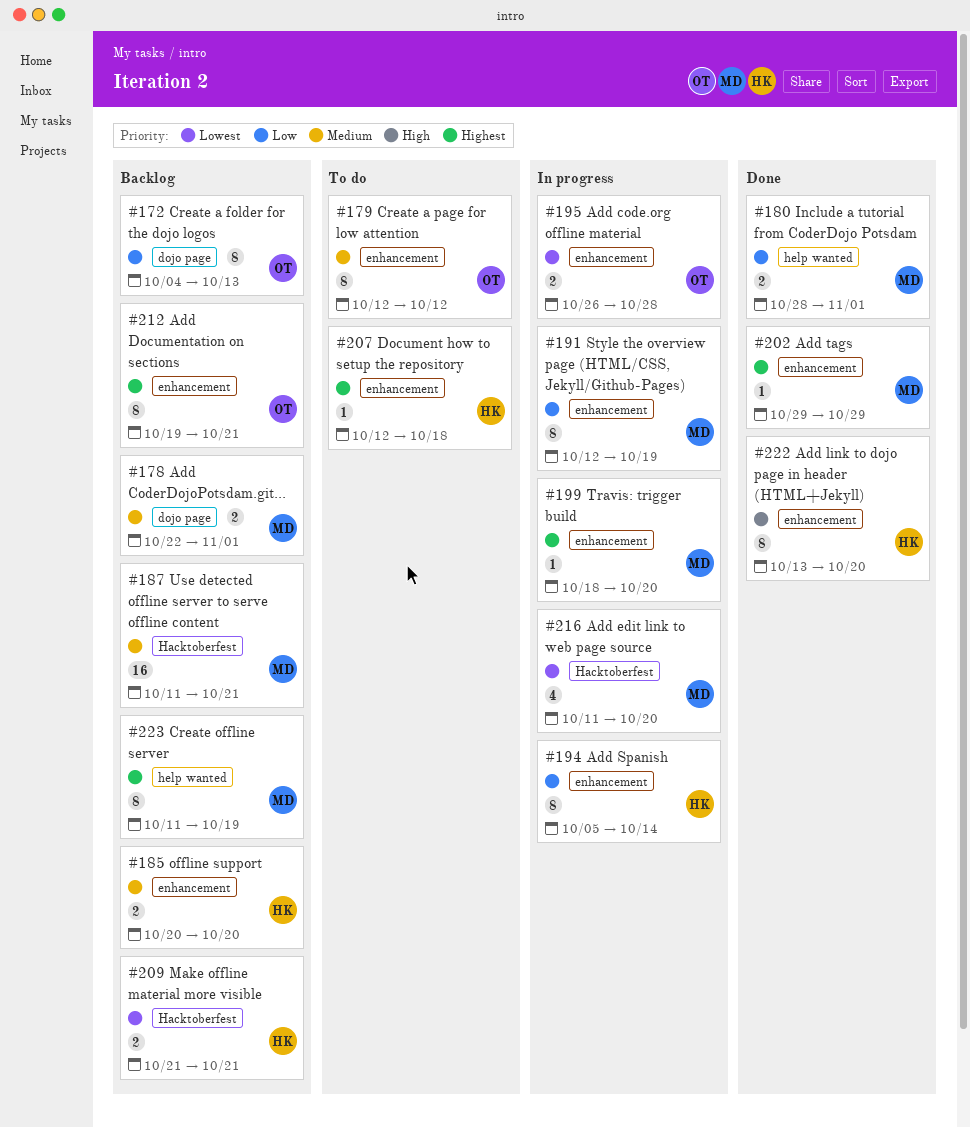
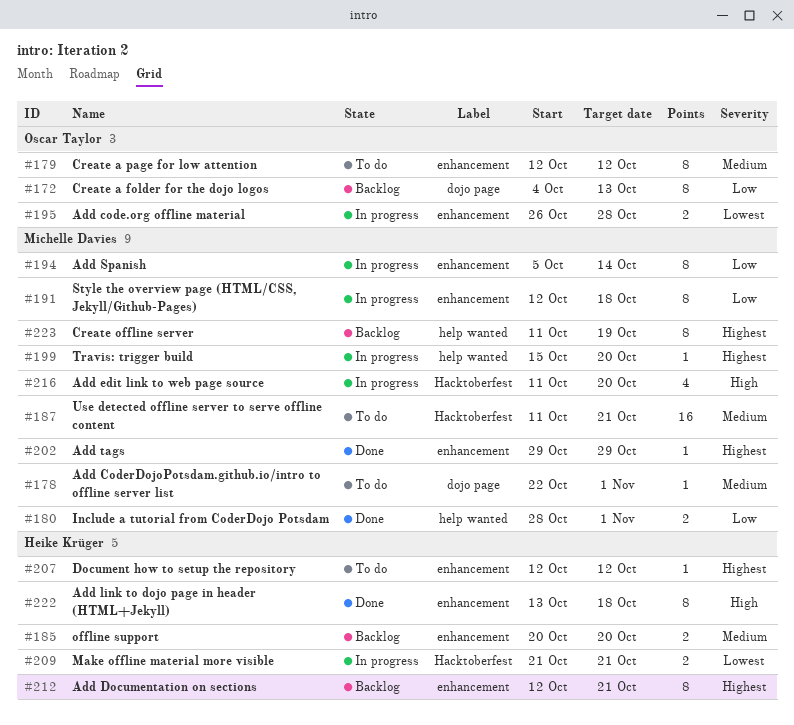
#178, status: Backlog -> To do
#178, estimate: 2 -> 1
#187, status: Backlog -> To do
#191, due: Oct 19 -> Oct 18
#194, owner: Heike Krüger -> Michelle Davies
#199, label: enhancement -> help wanted
#199, start: Oct 18 -> Oct 15
#207, due: Oct 18 -> Oct 12
#209, status: Backlog -> In progress
#212, owner: Oscar Taylor -> Heike Krüger
#212, start: Oct 19 -> Oct 12
#216, priority: Lowest -> High
#222, due: Oct 20 -> Oct 18

